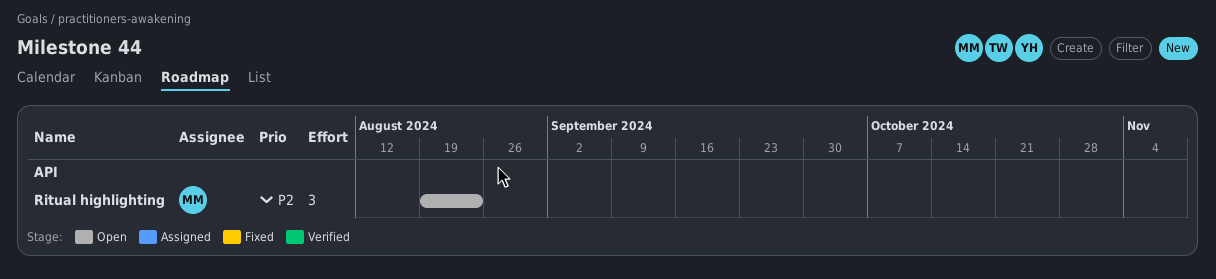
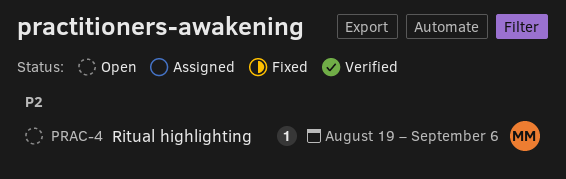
Ritual highlighting, estimate: 3 -> 1
Ritual highlighting, due: Aug 23 -> Sep 6

